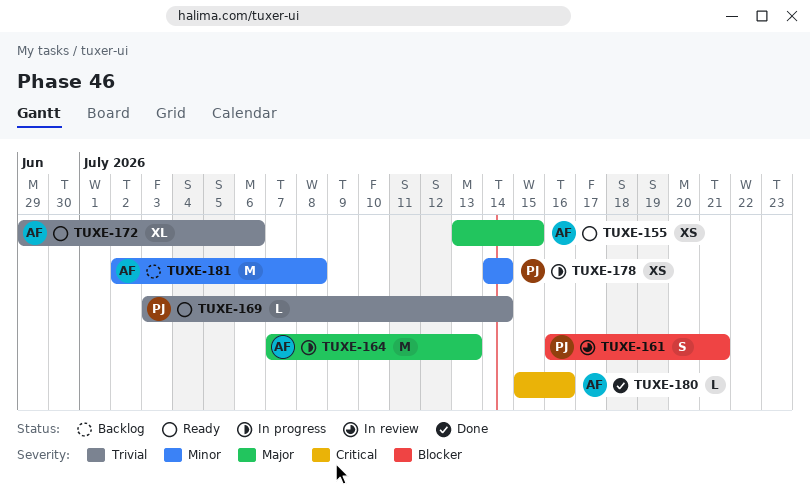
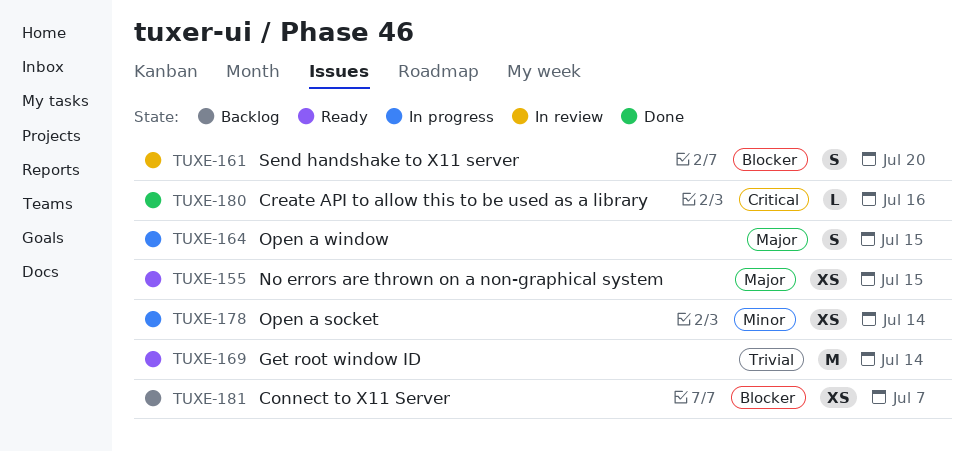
TUXE-161, due: Jul 21 -> Jul 20
TUXE-164, estimate: M -> S
TUXE-164, due: Jul 13 -> Jul 15
TUXE-169, estimate: L -> M
TUXE-172: present -> none
TUXE-181, priority: Minor -> Blocker
TUXE-181, estimate: M -> XS
TUXE-181, due: Jul 8 -> Jul 7

